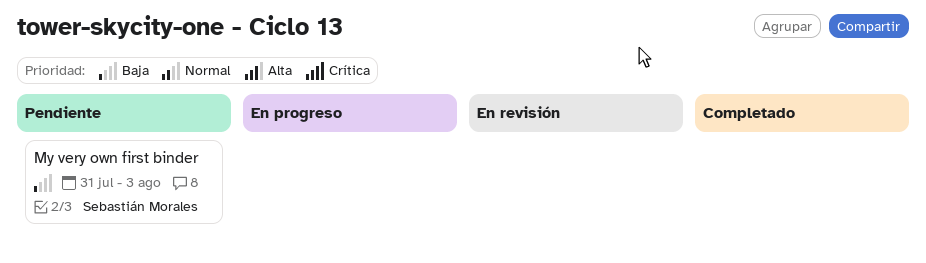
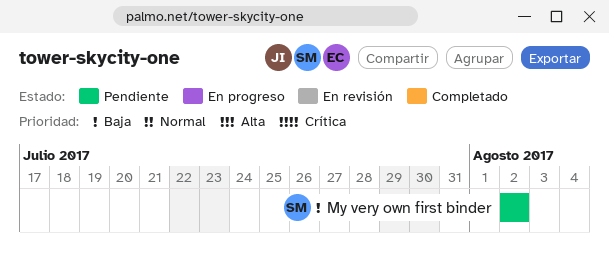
My very own first binder, start: Jul 31 -> Aug 2
My very own first binder, due: Aug 3 -> Aug 2

